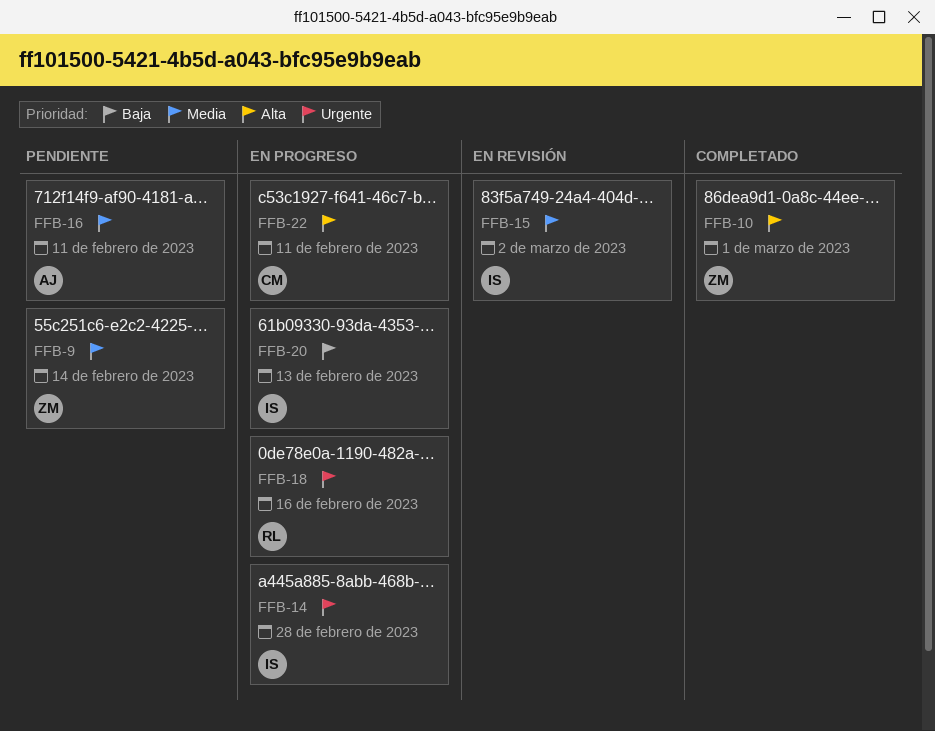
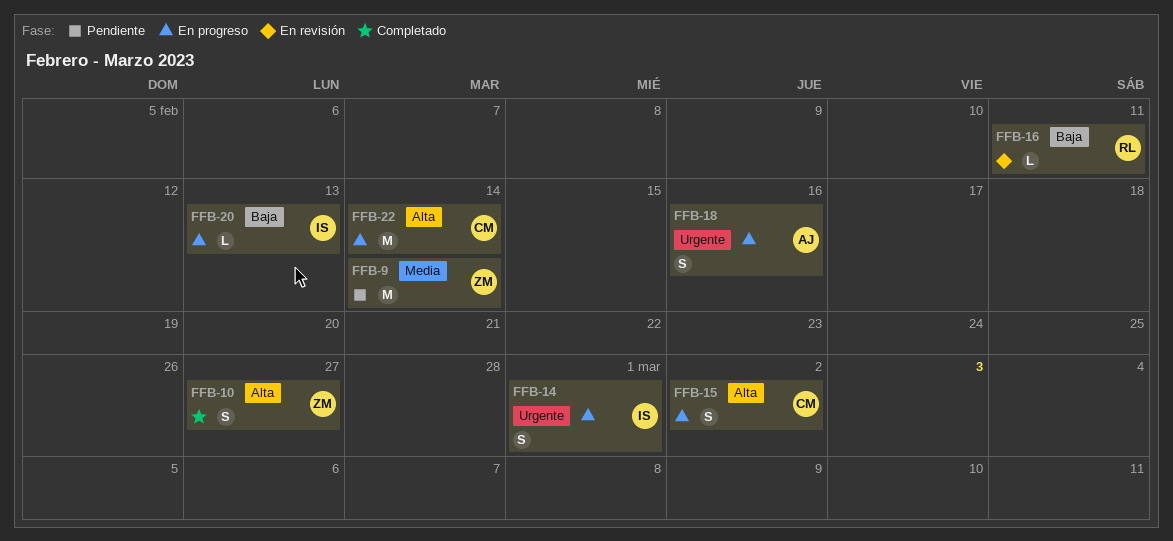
FFB-10, due: Mar 1 -> Feb 27
FFB-14, due: Feb 28 -> Mar 1
FFB-15, status: En revisión -> En progreso
FFB-15, owner: IS -> CM
FFB-15, priority: Media -> Alta
FFB-16, status: Pendiente -> En revisión
FFB-16, owner: AJ -> RL
FFB-16, priority: Media -> Baja
FFB-18, owner: RL -> AJ
FFB-22, due: Feb 11 -> Feb 14

